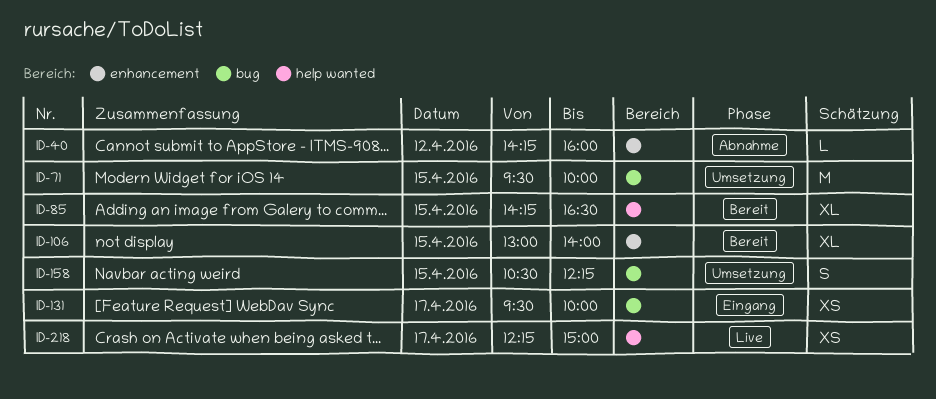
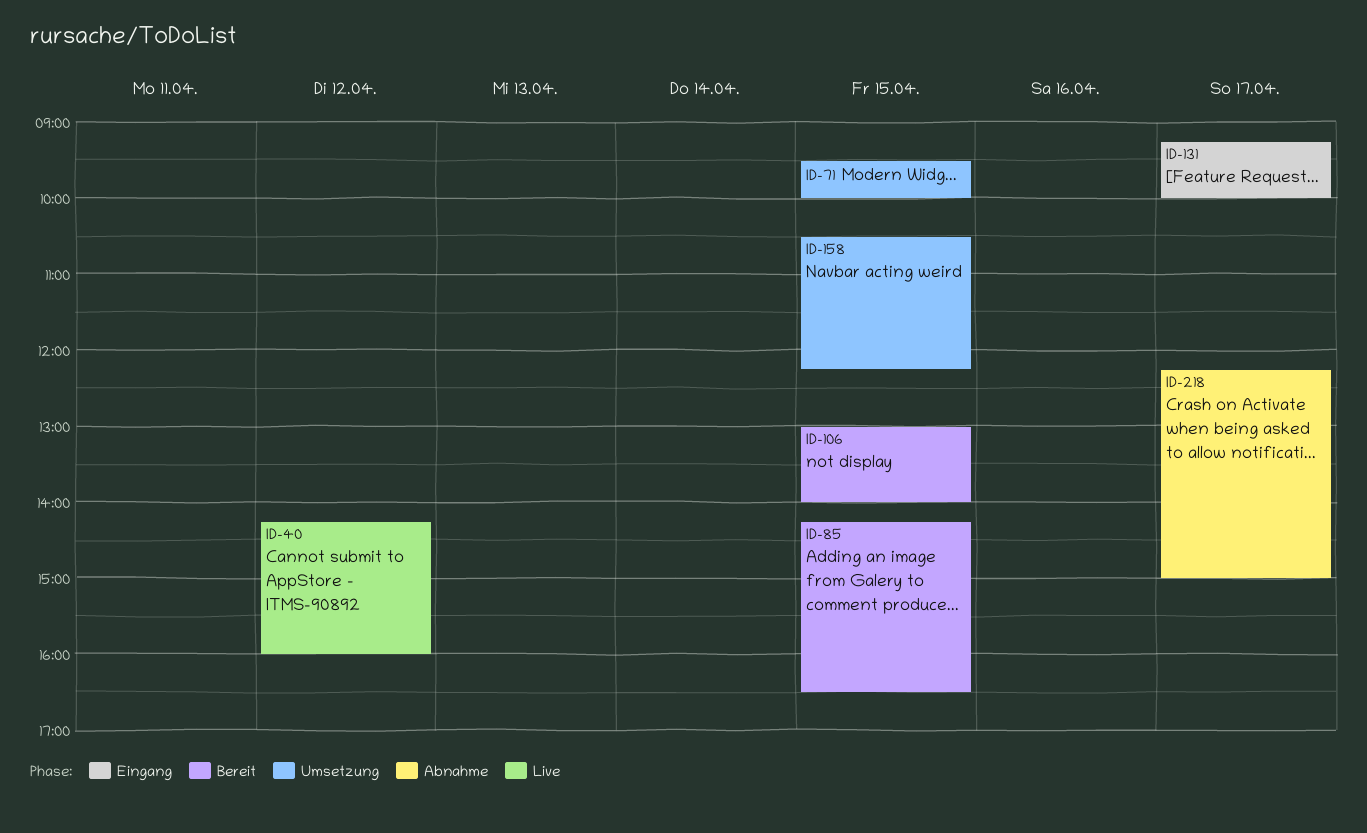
ID-40, status: Abnahme -> Live
ID-131, begins: 09:30 -> 09:15
ID-218, status: Live -> Abnahme

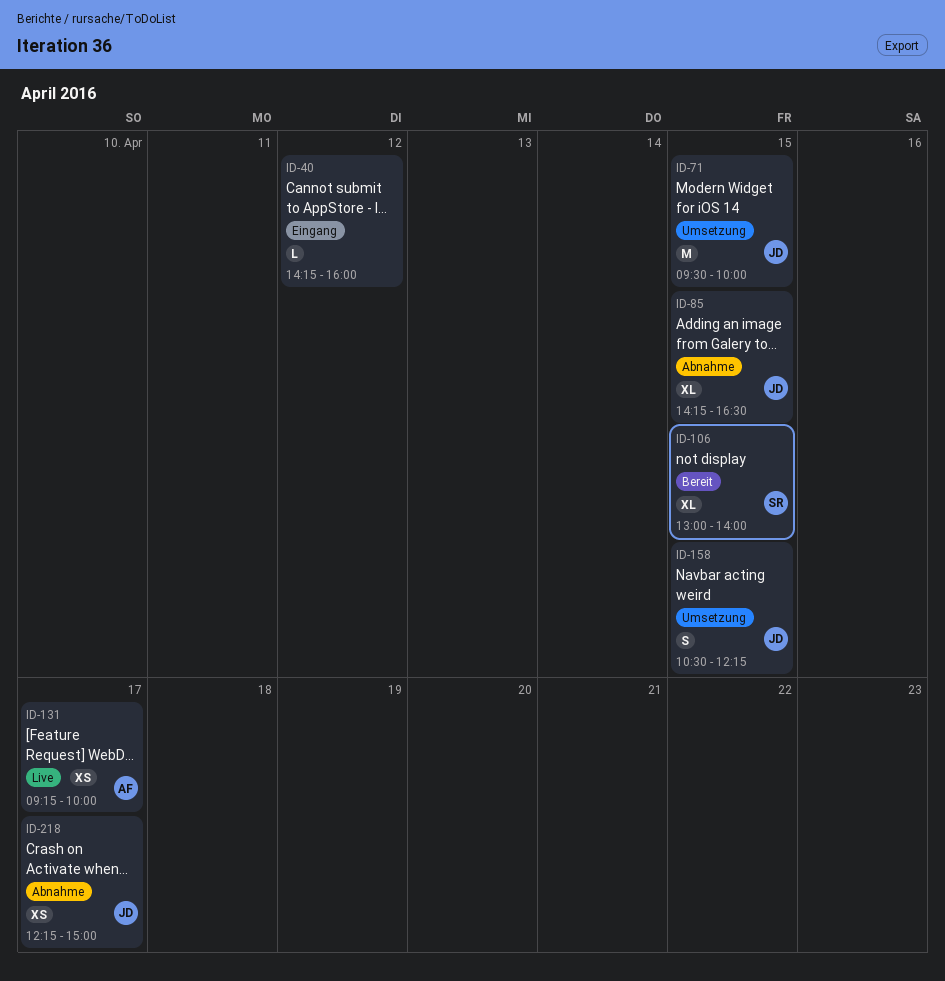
ID-40, status: Live -> Eingang
ID-85, status: Bereit -> Abnahme
ID-131, status: Eingang -> Live

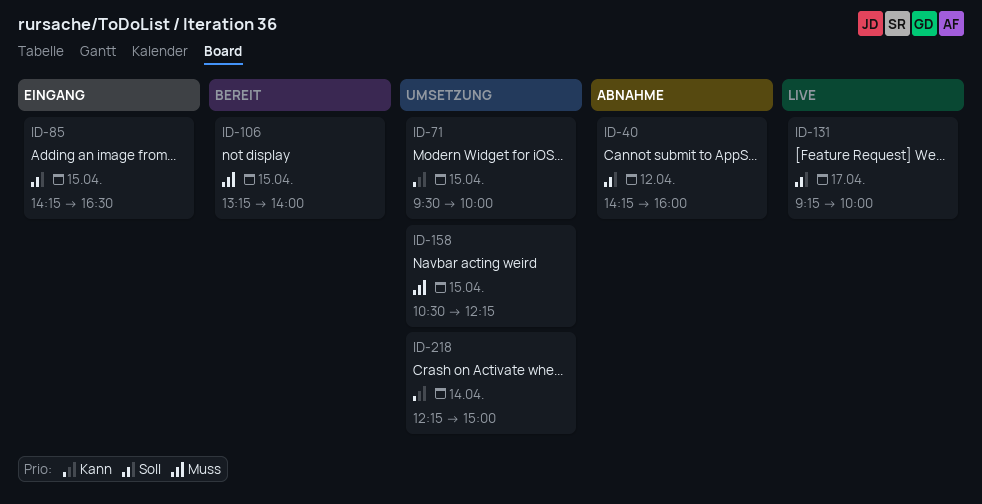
ID-40, status: Eingang -> Abnahme
ID-85, status: Abnahme -> Eingang
ID-106, begins: 13:00 -> 13:15
ID-218, status: Abnahme -> Umsetzung
ID-218, day: Apr 17 -> Apr 14

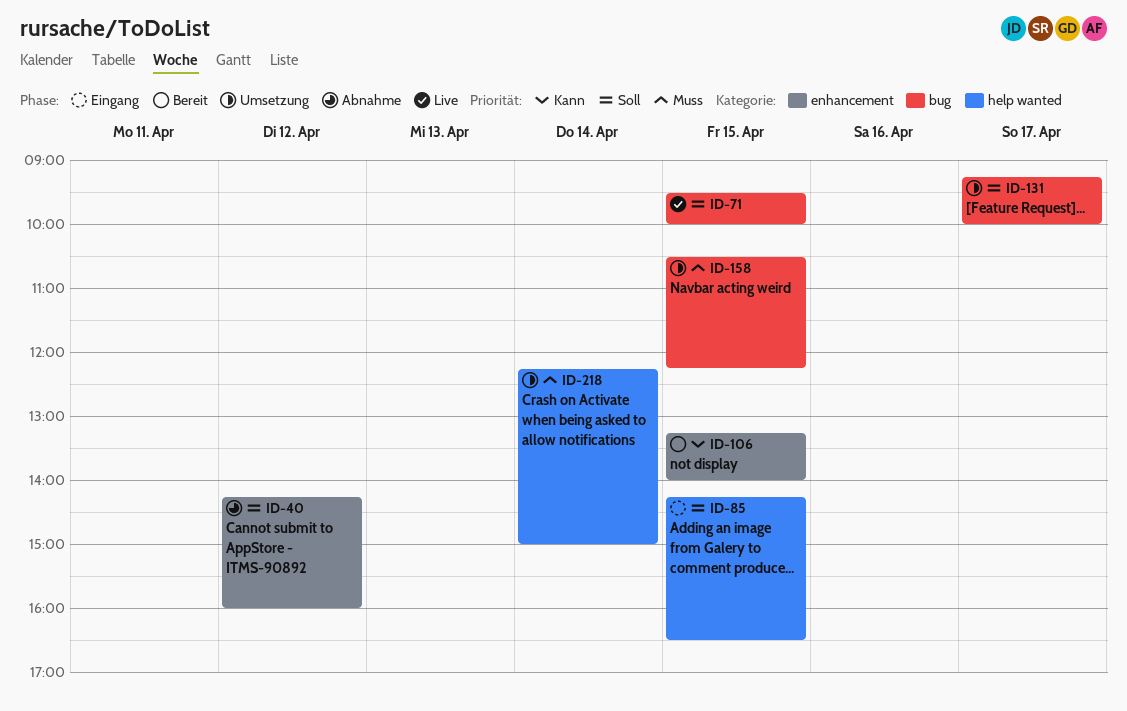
ID-71, status: Umsetzung -> Live
ID-71, priority: Kann -> Soll
ID-106, priority: Muss -> Kann
ID-131, status: Live -> Umsetzung
ID-218, priority: Kann -> Muss

